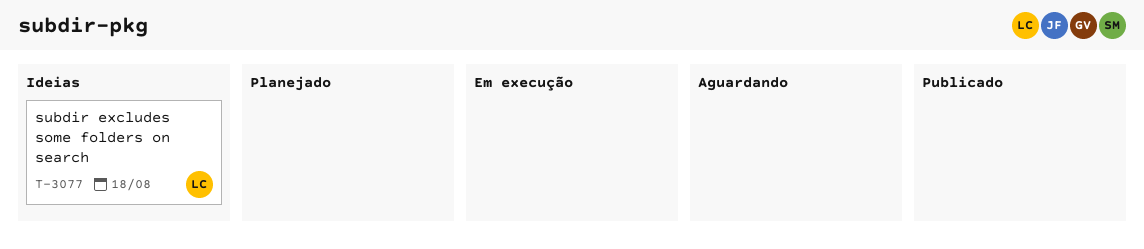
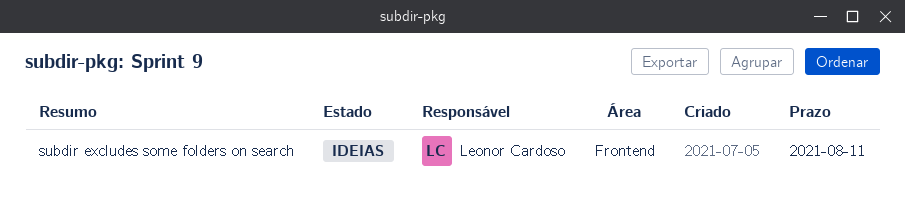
subdir excludes some folders on search, due: Aug 18 -> Aug 11

